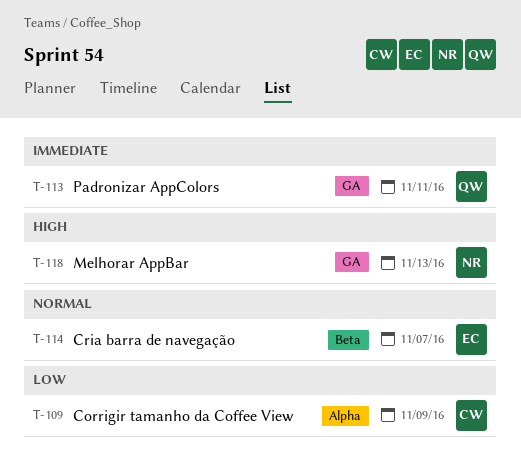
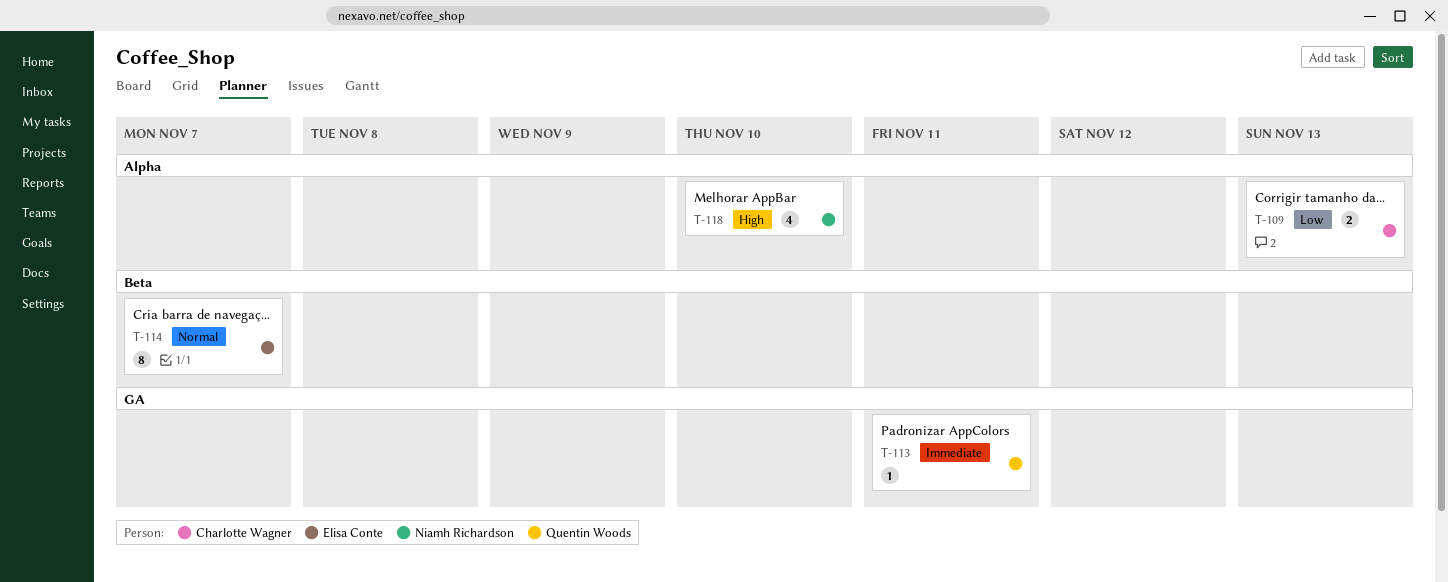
T-109, due: Nov 9 -> Nov 13
T-118, label: GA -> Alpha
T-118, due: Nov 13 -> Nov 10

